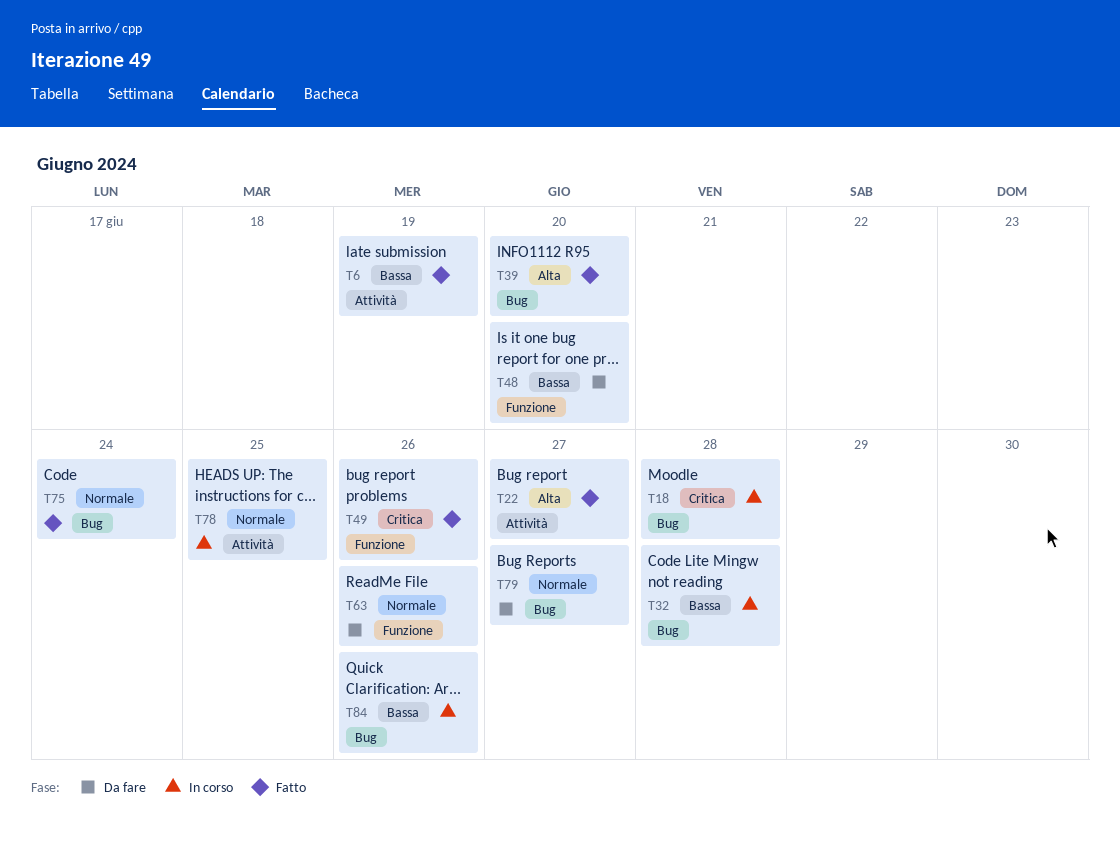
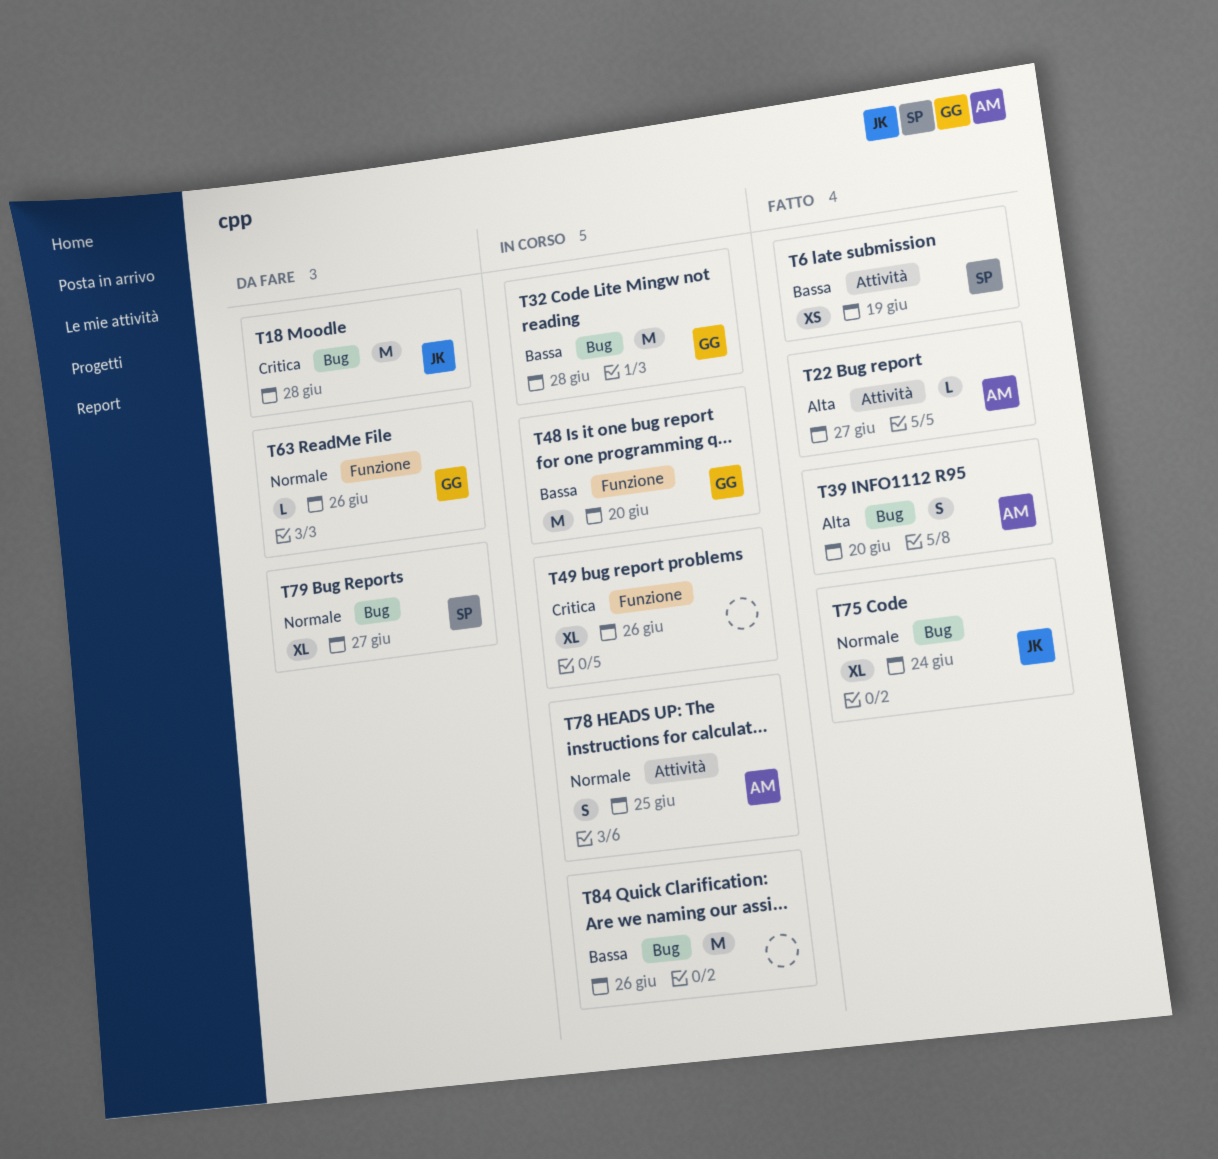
T18, status: In corso -> Da fare
T48, status: Da fare -> In corso
T49, status: Fatto -> In corso

